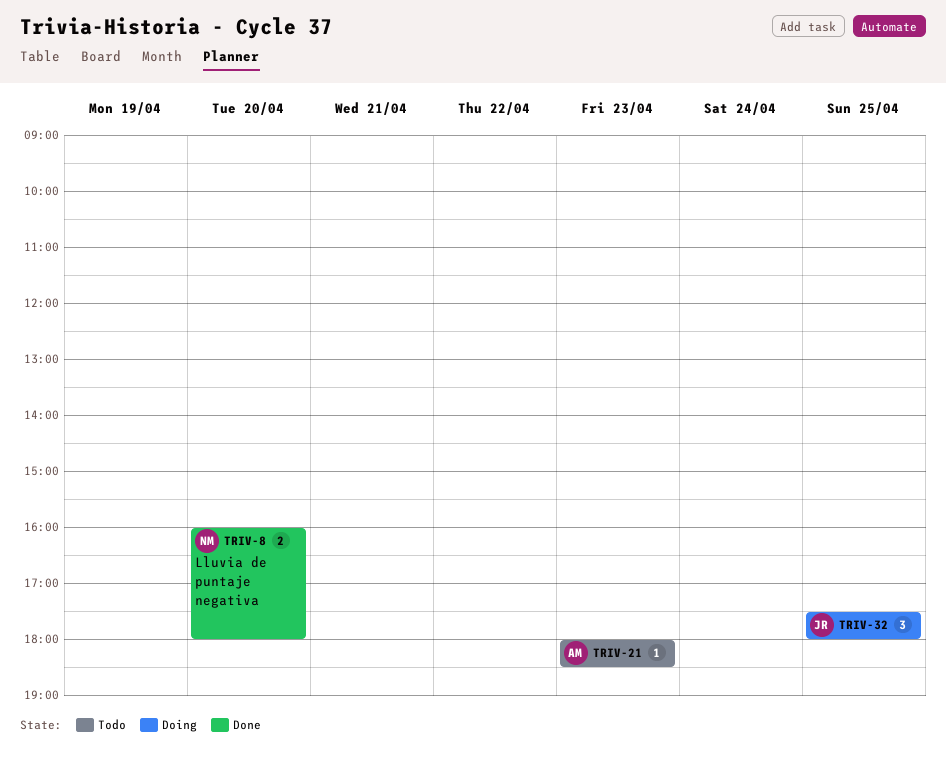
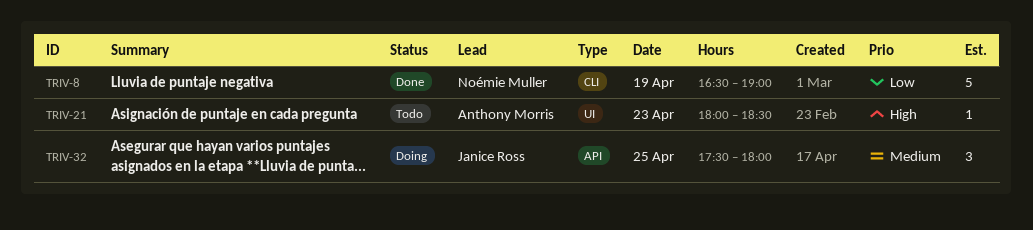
TRIV-8, estimate: 2 -> 5
TRIV-8, day: Apr 20 -> Apr 19
TRIV-8, begins: 16:00 -> 16:30
TRIV-8, ends: 18:00 -> 19:00

